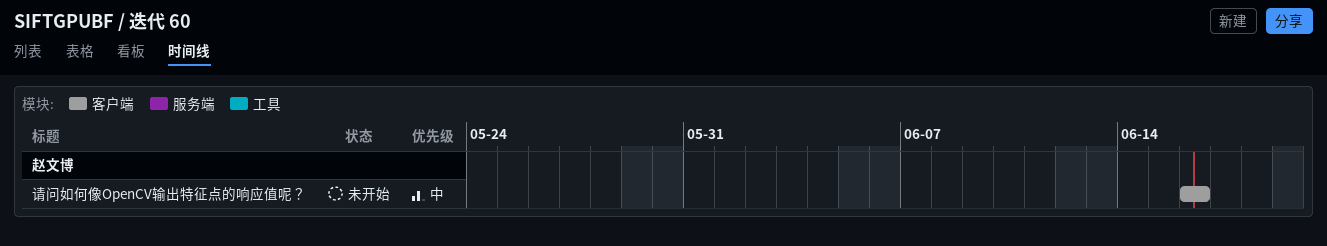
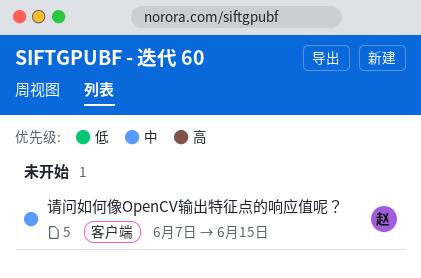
请问如何像OpenCV输出特征点的响应值呢？, start: Jun 16 -> Jun 7
请问如何像OpenCV输出特征点的响应值呢？, due: Jun 16 -> Jun 15

